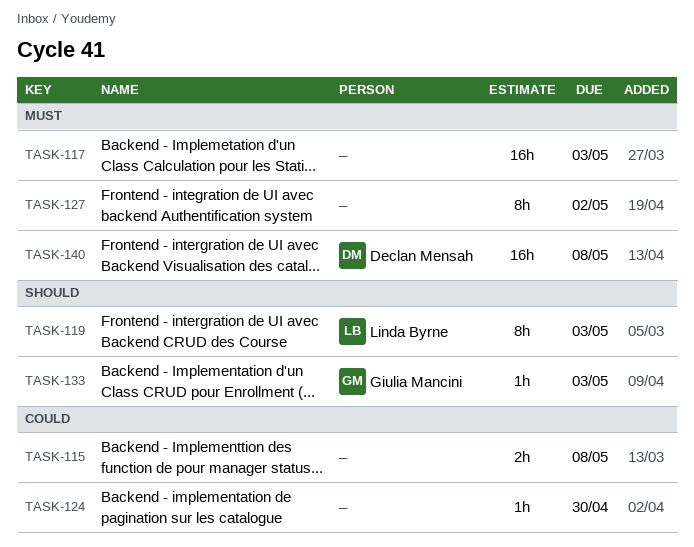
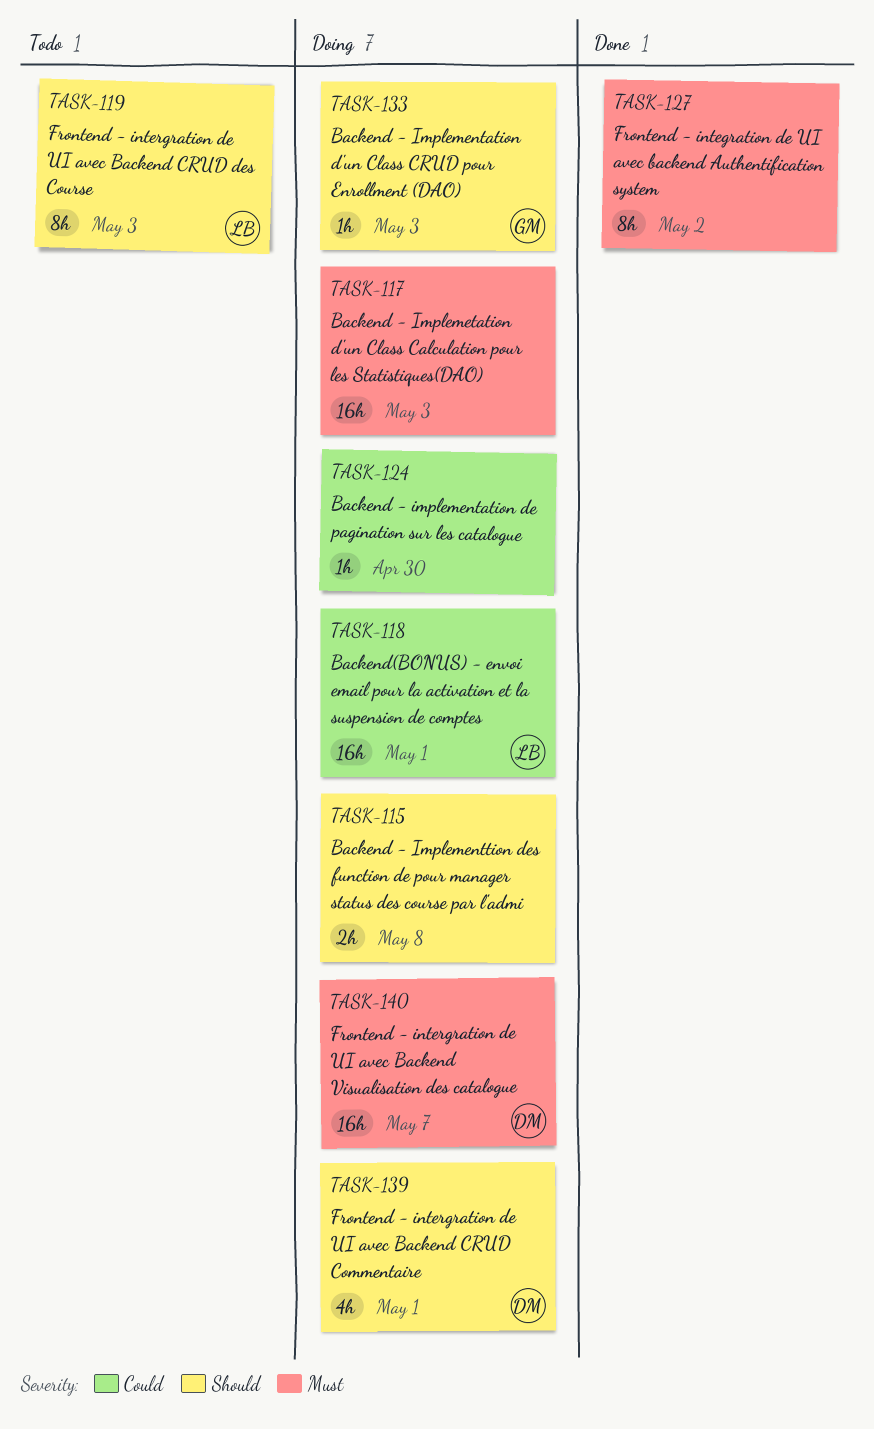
TASK-115, priority: Could -> Should
TASK-118: none -> present
TASK-139: none -> present
TASK-140, due: May 8 -> May 7

